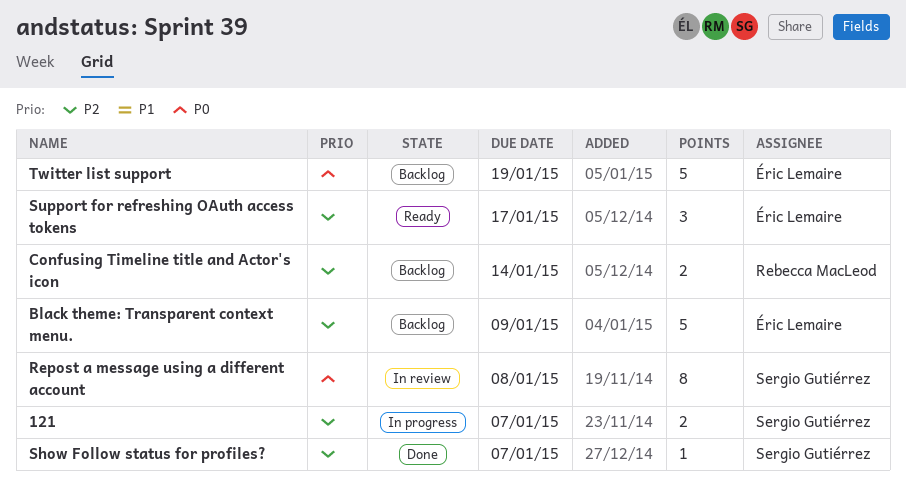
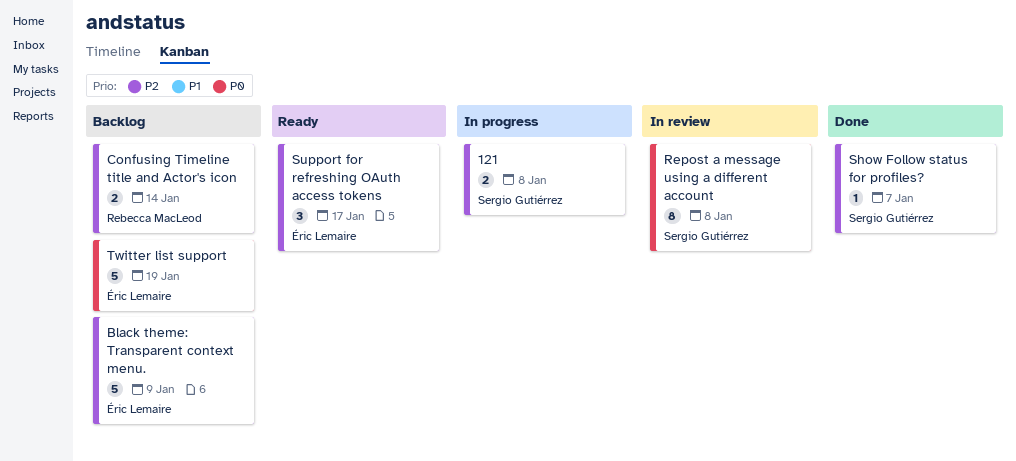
121, due: Jan 7 -> Jan 8

